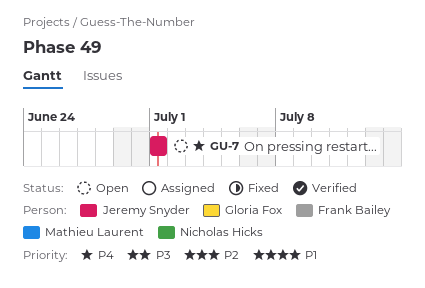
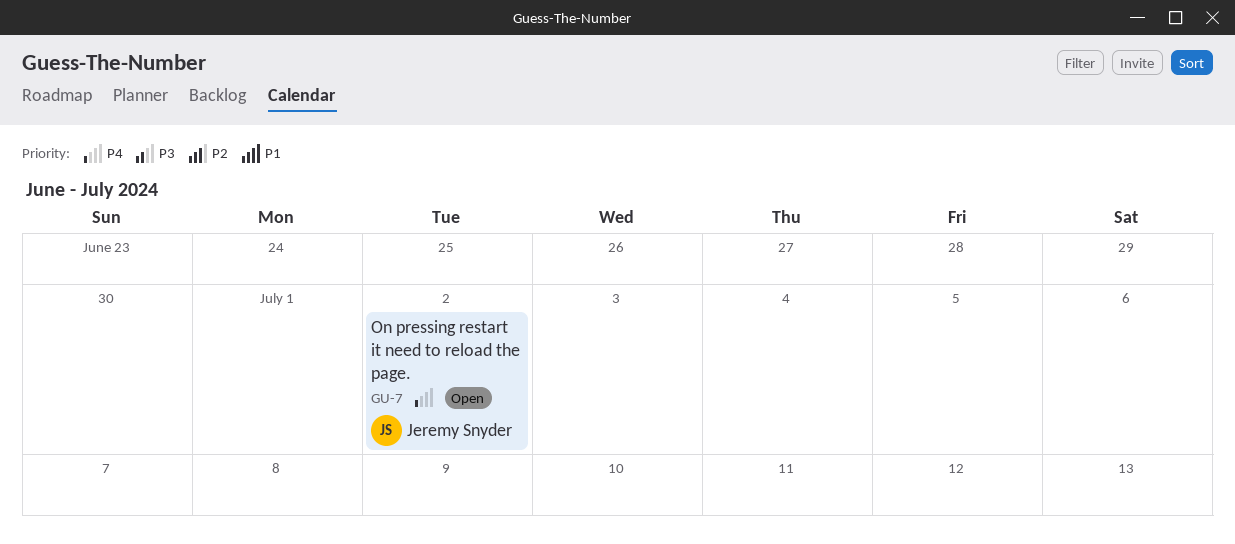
GU-7, due: Jul 1 -> Jul 2

